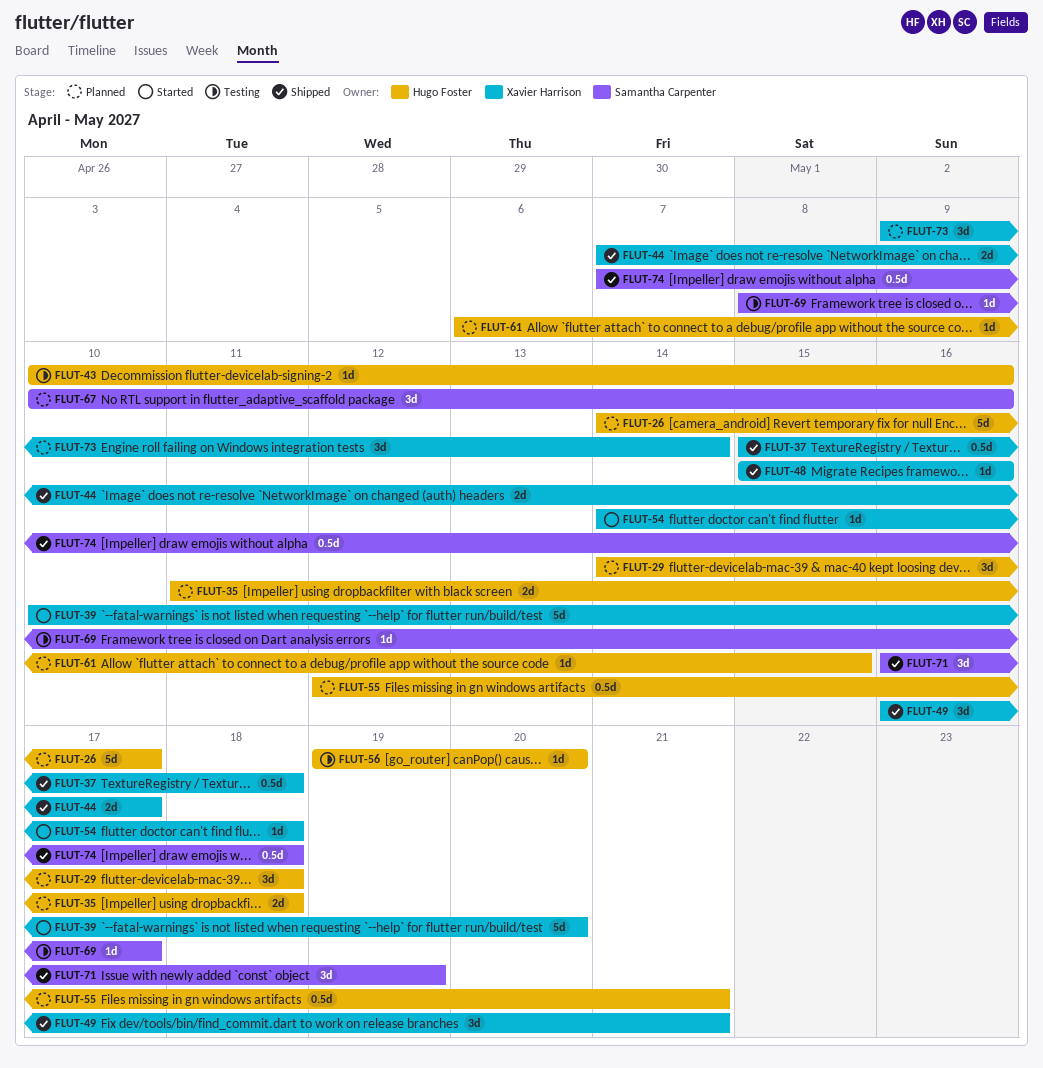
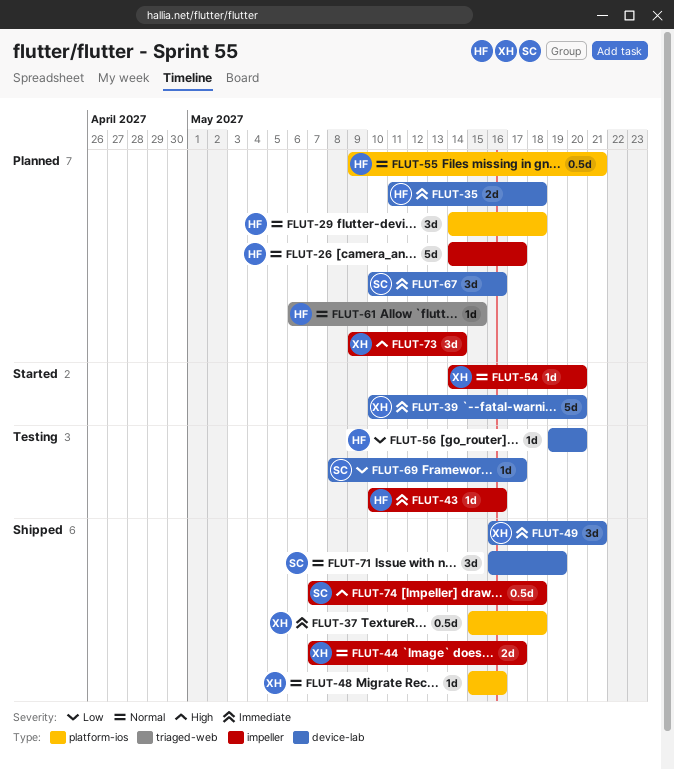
FLUT-54, due: May 18 -> May 20
FLUT-55, start: May 12 -> May 9

